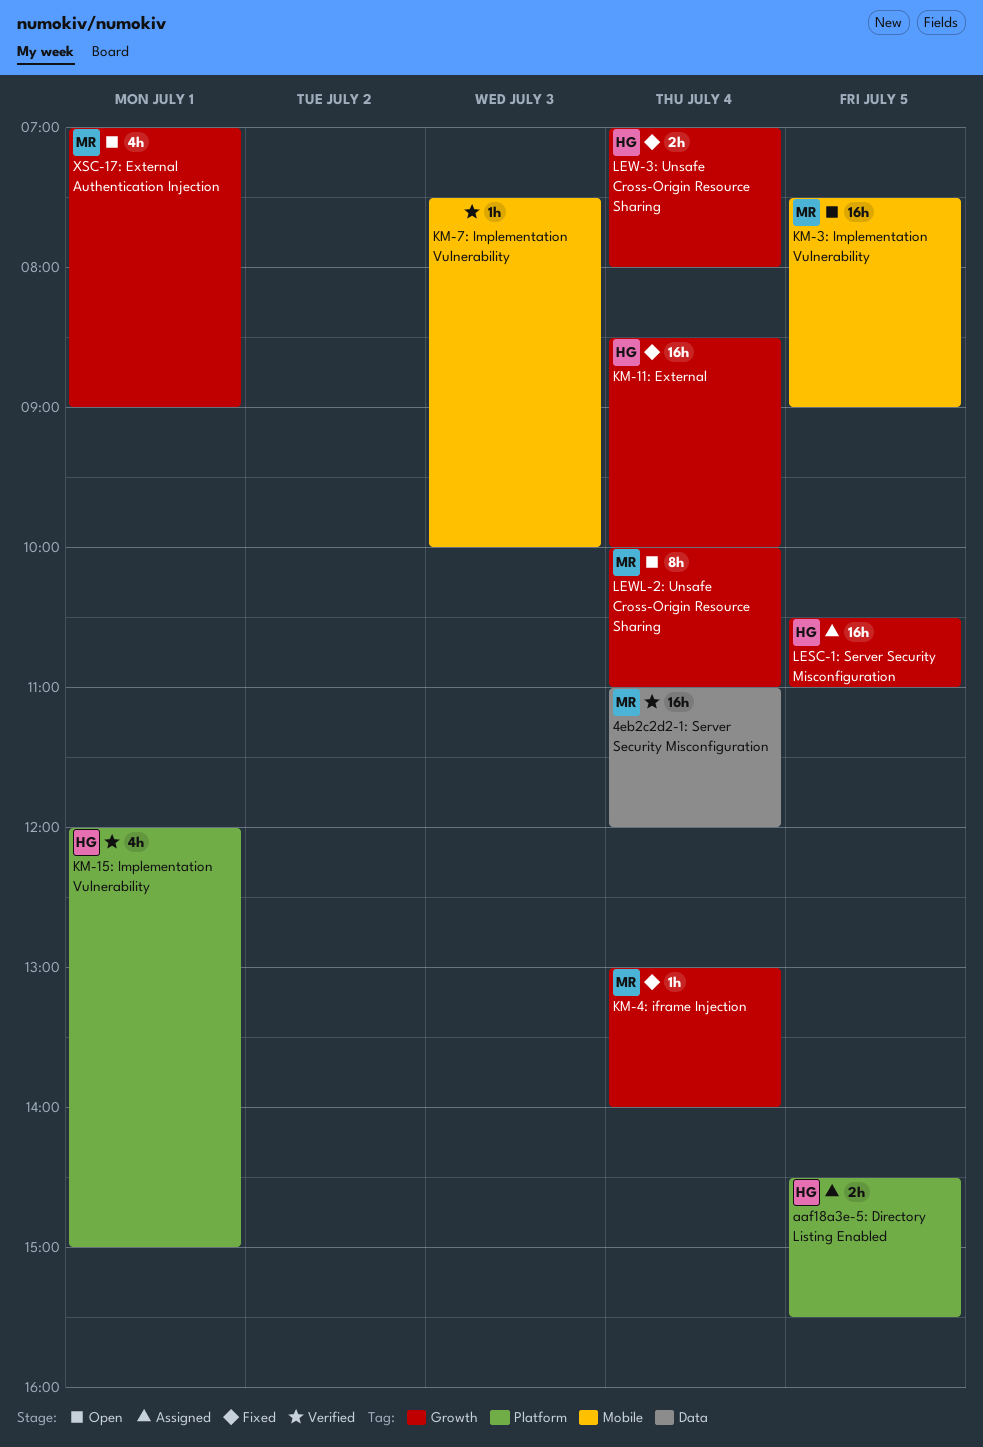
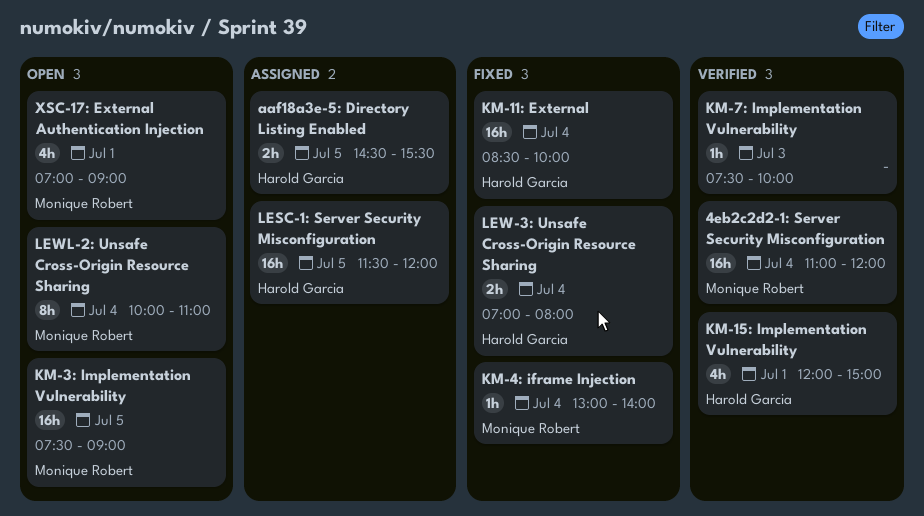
LESC-1: Server Security Misconfiguration, begins: 10:30 -> 11:30
LESC-1: Server Security Misconfiguration, ends: 11:00 -> 12:00

